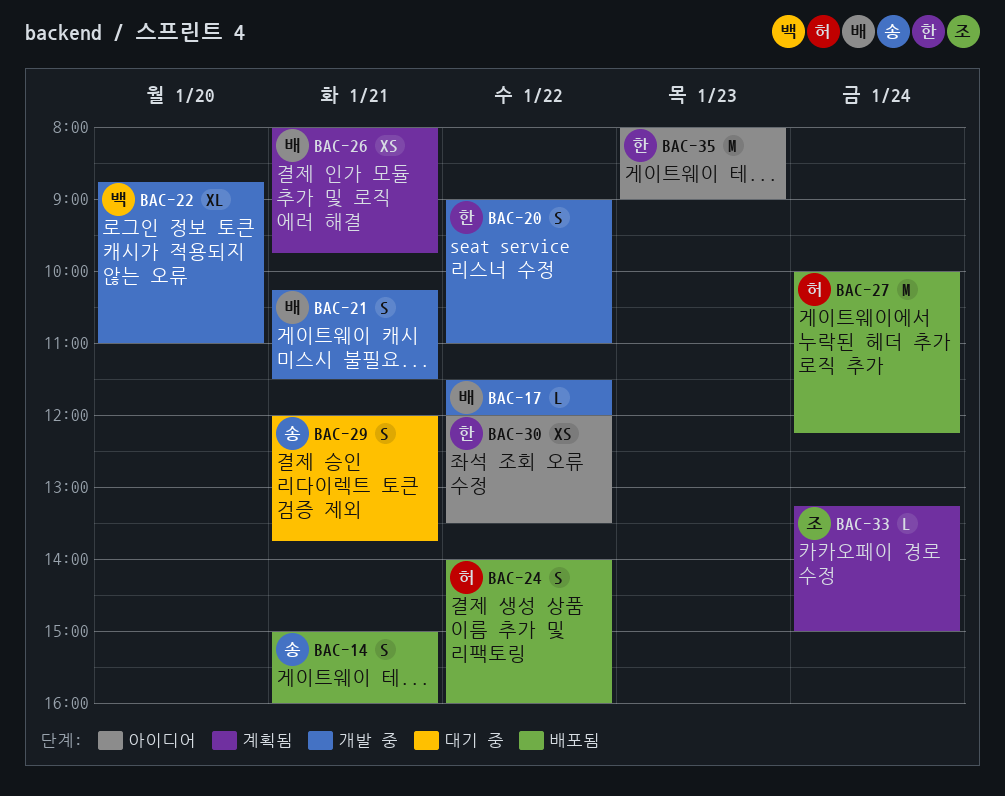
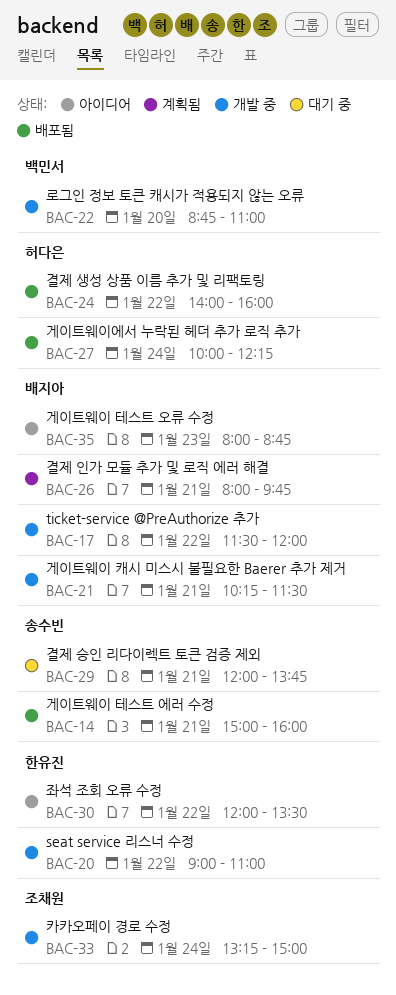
BAC-33, status: 계획됨 -> 개발 중
BAC-35, owner: 한유진 -> 배지아
BAC-35, ends: 09:00 -> 08:45

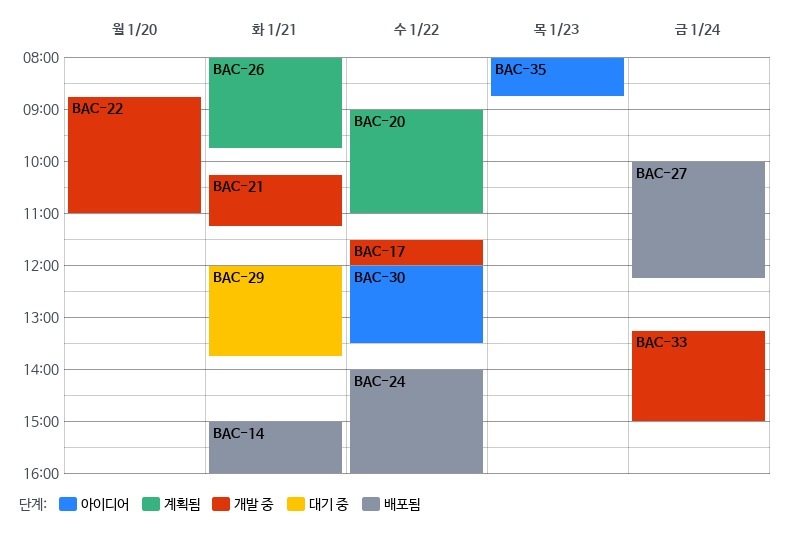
BAC-20, status: 개발 중 -> 계획됨
BAC-21, ends: 11:30 -> 11:15

